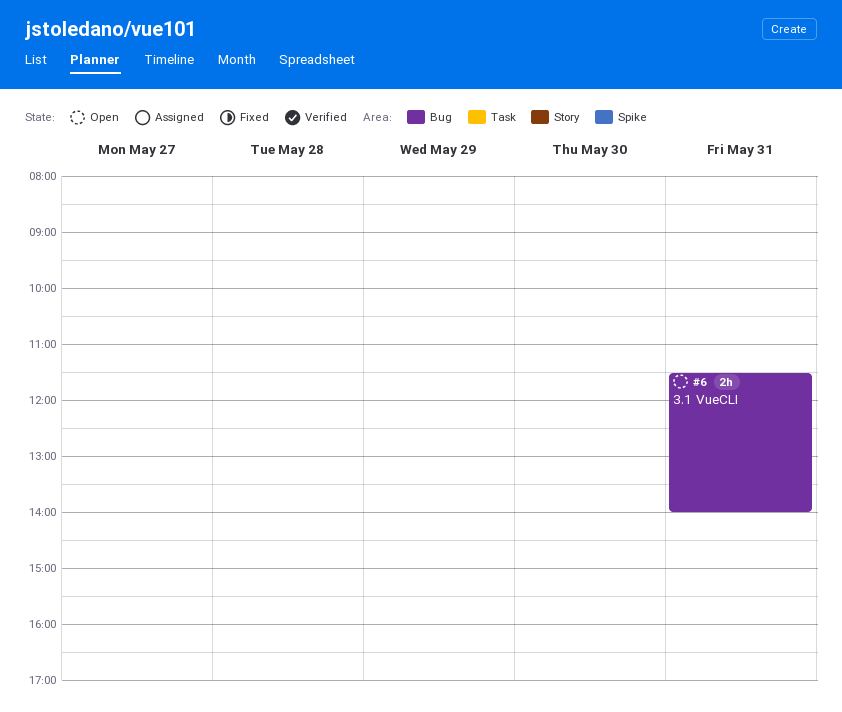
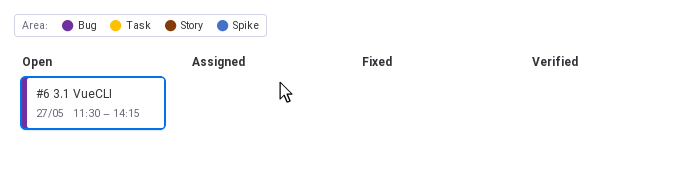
#6, day: May 31 -> May 27
#6, ends: 14:00 -> 14:15

